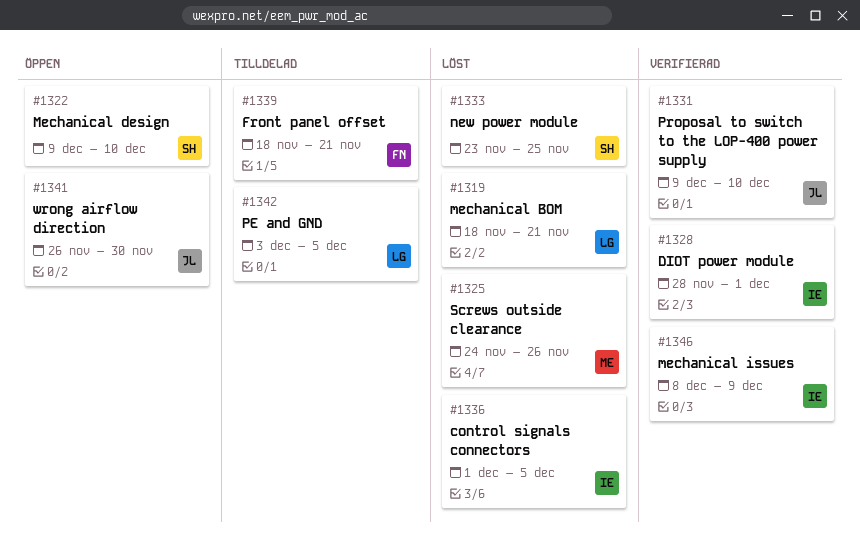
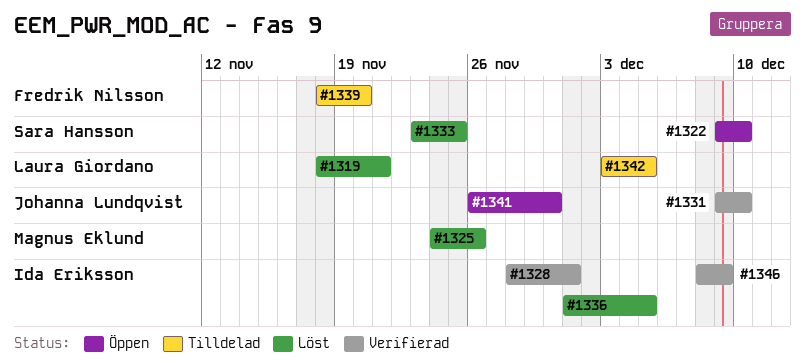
#1339, due: Nov 21 -> Nov 20

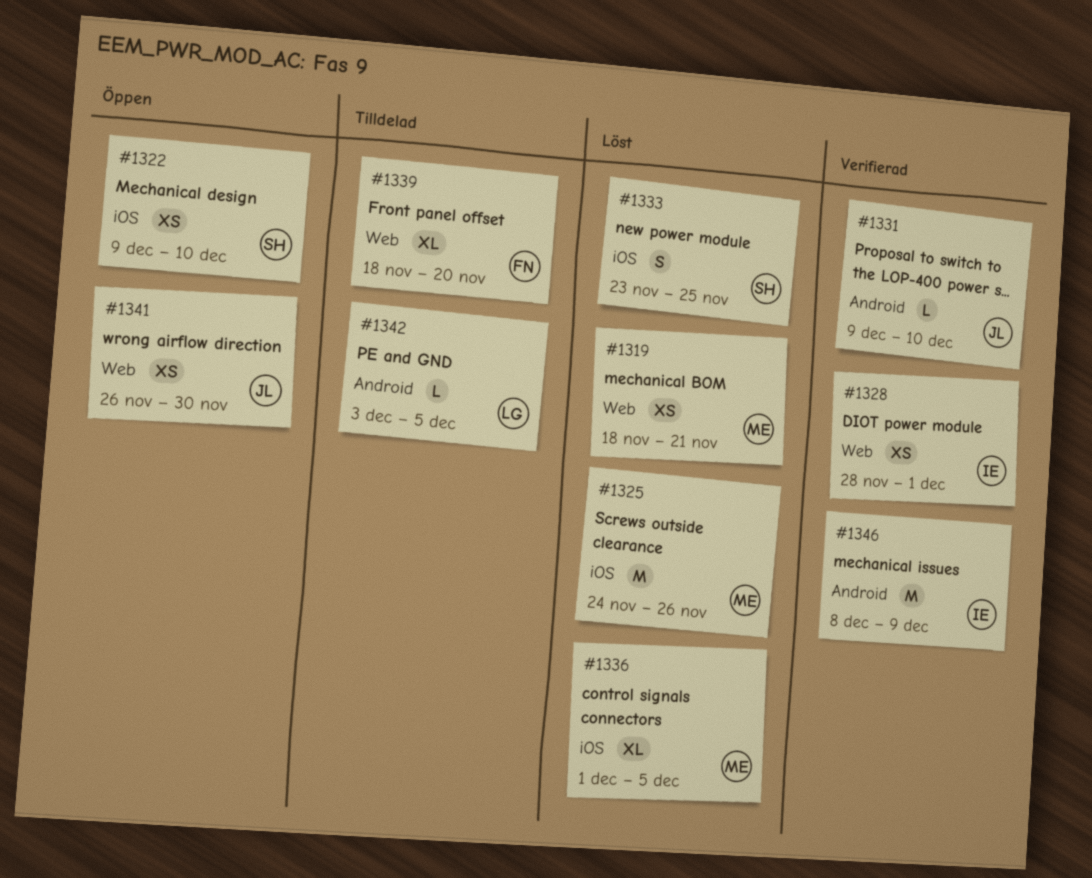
#1319, owner: Laura Giordano -> Magnus Eklund
#1336, owner: Ida Eriksson -> Magnus Eklund

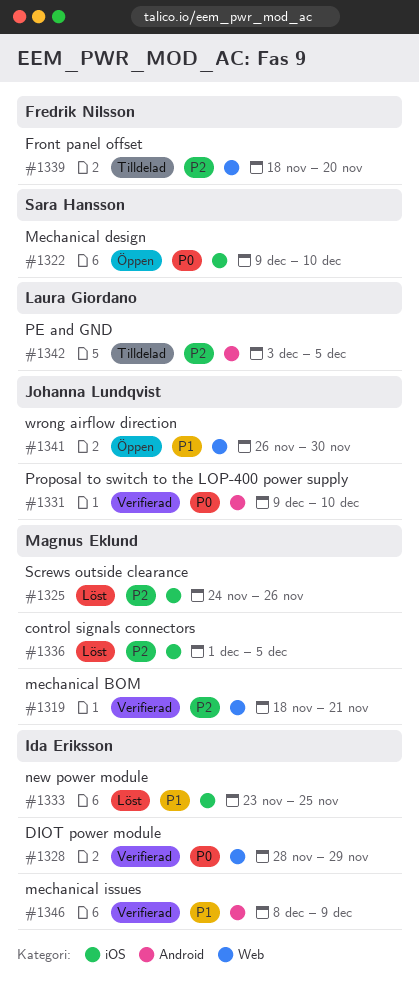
#1319, status: Löst -> Verifierad
#1328, due: Dec 1 -> Nov 29
#1333, owner: Sara Hansson -> Ida Eriksson

